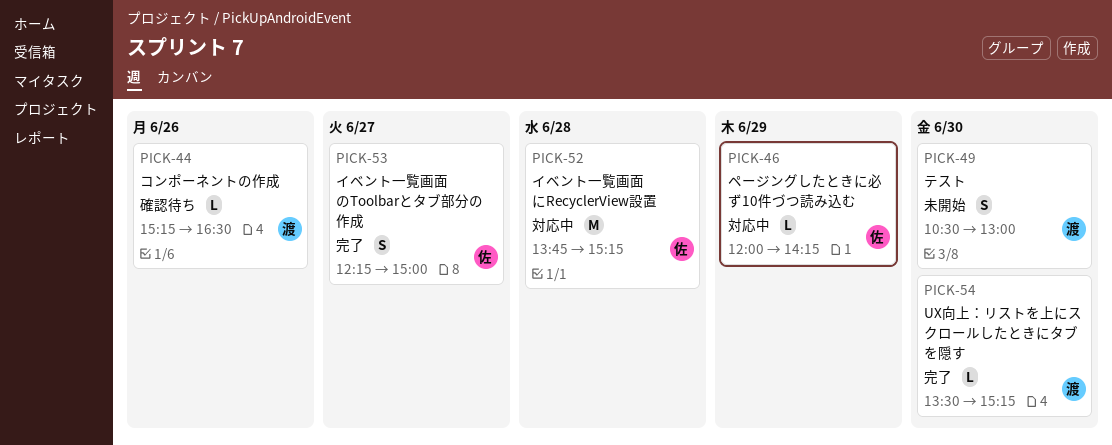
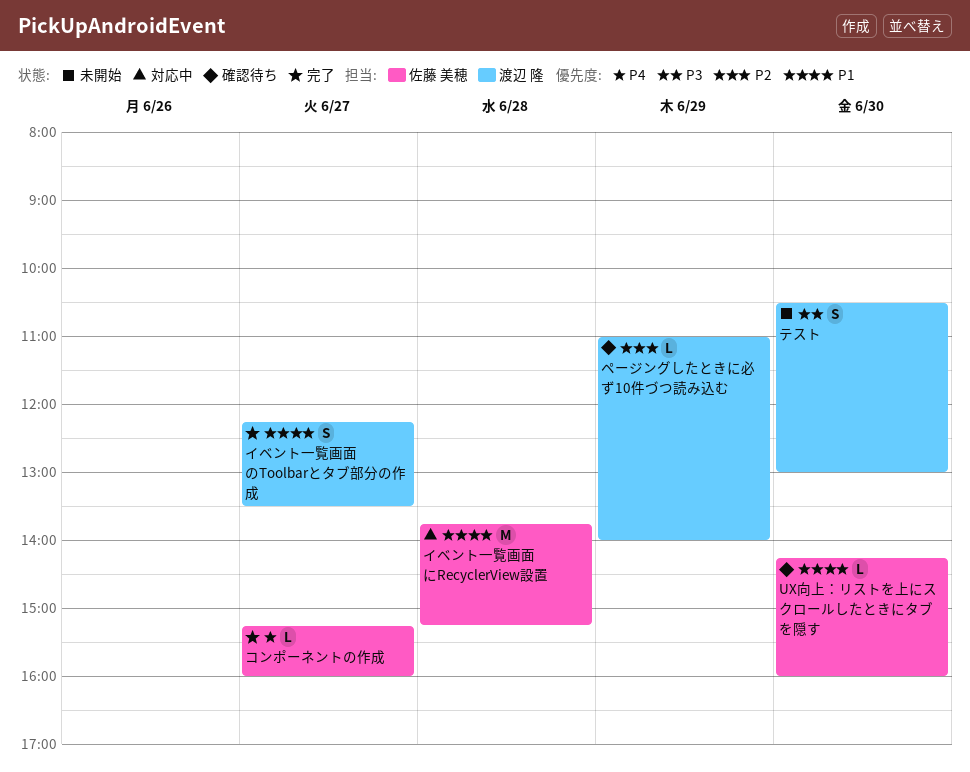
UX向上：リストを上にスクロールしたときにタブを隠す, status: 完了 -> 確認待ち
UX向上：リストを上にスクロールしたときにタブを隠す, owner: 渡辺 隆 -> 佐藤 美穂
UX向上：リストを上にスクロールしたときにタブを隠す, begins: 13:30 -> 14:15
UX向上：リストを上にスクロールしたときにタブを隠す, ends: 15:15 -> 16:00
イベント一覧画面のToolbarとタブ部分の作成, owner: 佐藤 美穂 -> 渡辺 隆
イベント一覧画面のToolbarとタブ部分の作成, ends: 15:00 -> 13:30
コンポーネントの作成, status: 確認待ち -> 完了
コンポーネントの作成, owner: 渡辺 隆 -> 佐藤 美穂
コンポーネントの作成, day: Jun 26 -> Jun 27
コンポーネントの作成, ends: 16:30 -> 16:00
ページングしたときに必ず10件づつ読み込む, status: 対応中 -> 確認待ち
ページングしたときに必ず10件づつ読み込む, owner: 佐藤 美穂 -> 渡辺 隆
ページングしたときに必ず10件づつ読み込む, begins: 12:00 -> 11:00
ページングしたときに必ず10件づつ読み込む, ends: 14:15 -> 14:00

